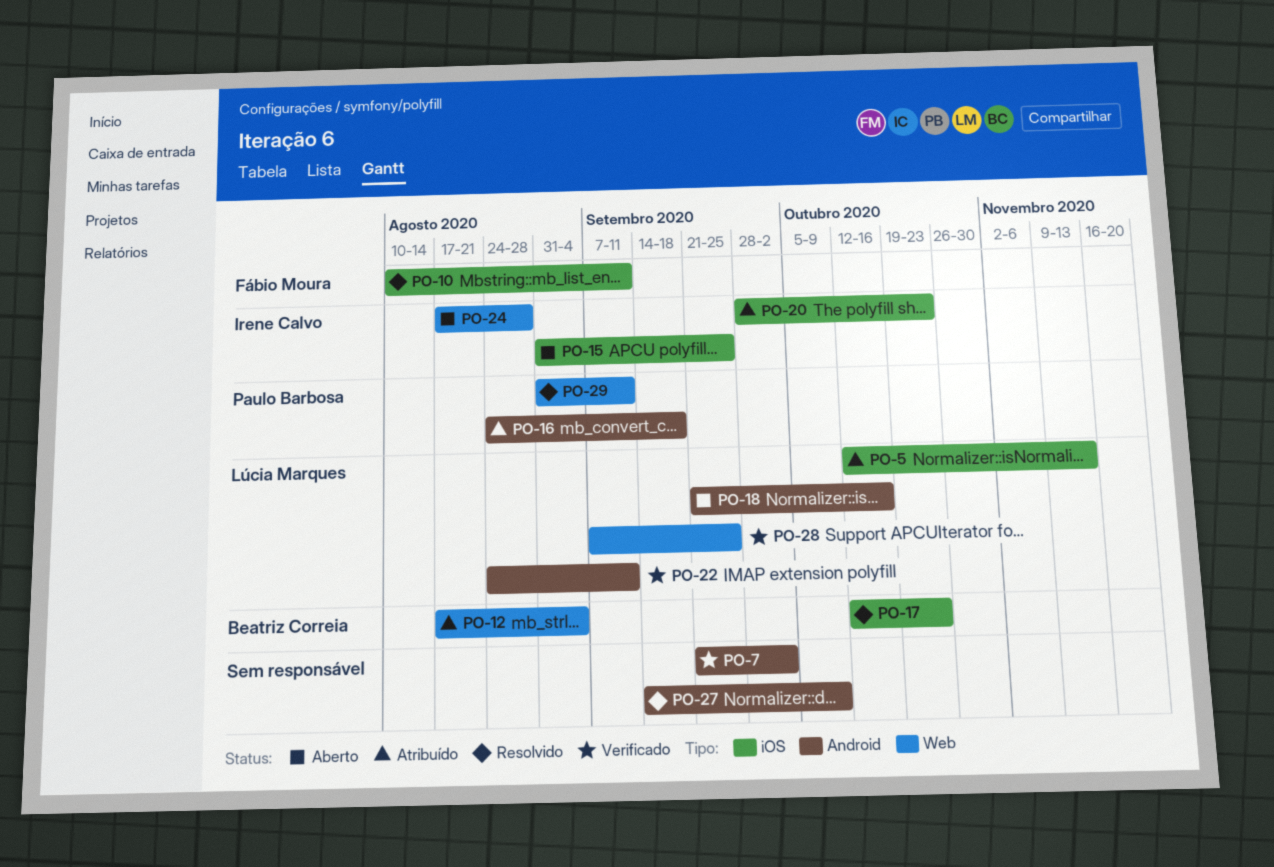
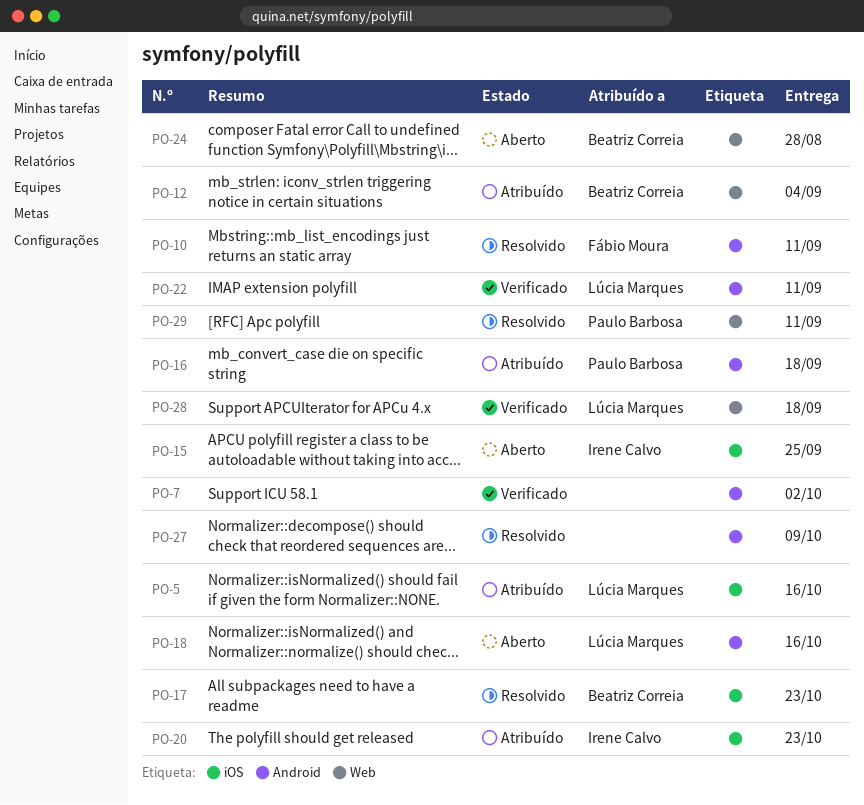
PO-5, due: Nov 13 -> Oct 16
PO-10, label: iOS -> Android
PO-24, owner: Irene Calvo -> Beatriz Correia
PO-28, due: Sep 25 -> Sep 18

